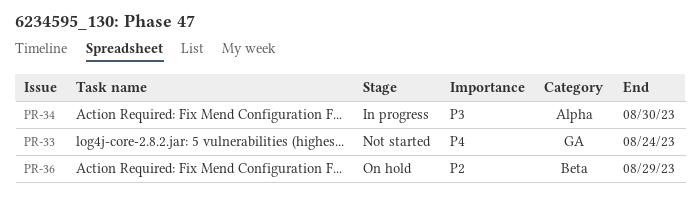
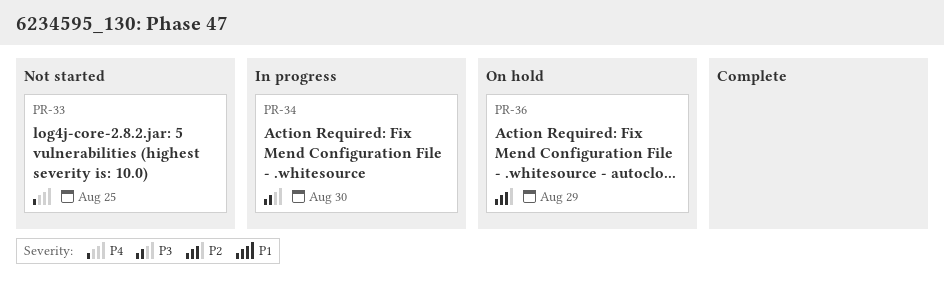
PR-33, due: Aug 24 -> Aug 25

